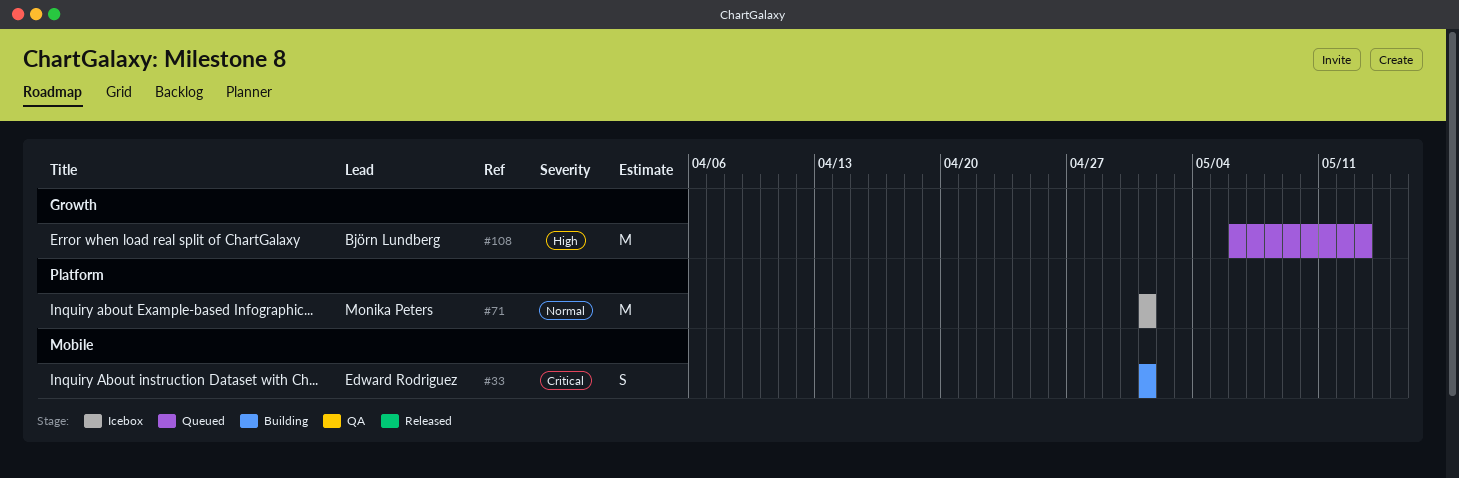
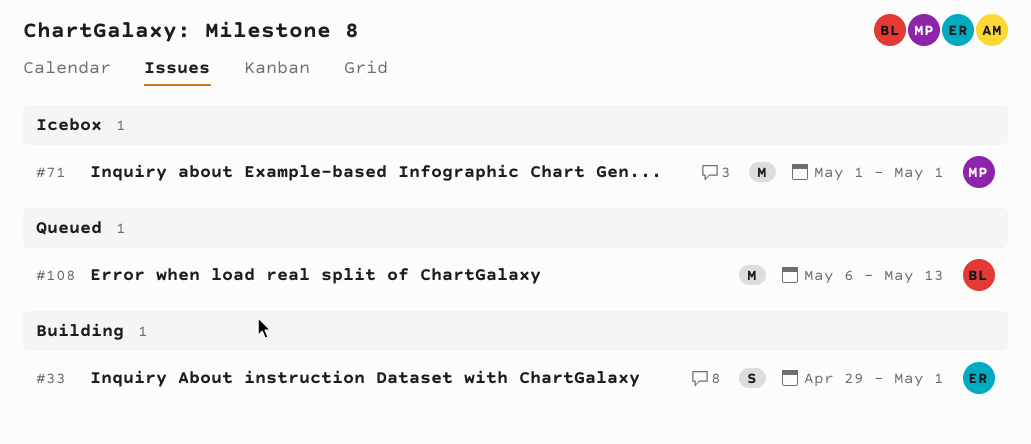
#33, start: May 1 -> Apr 29

